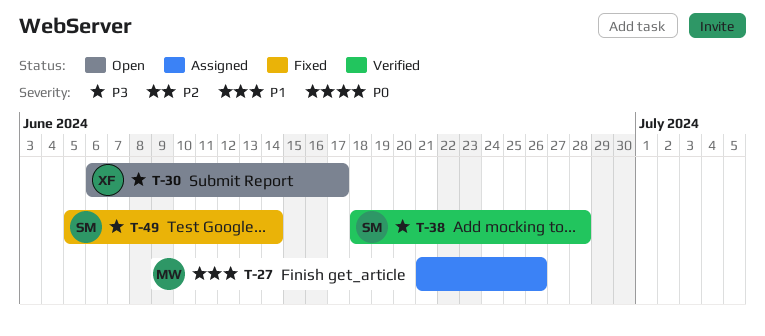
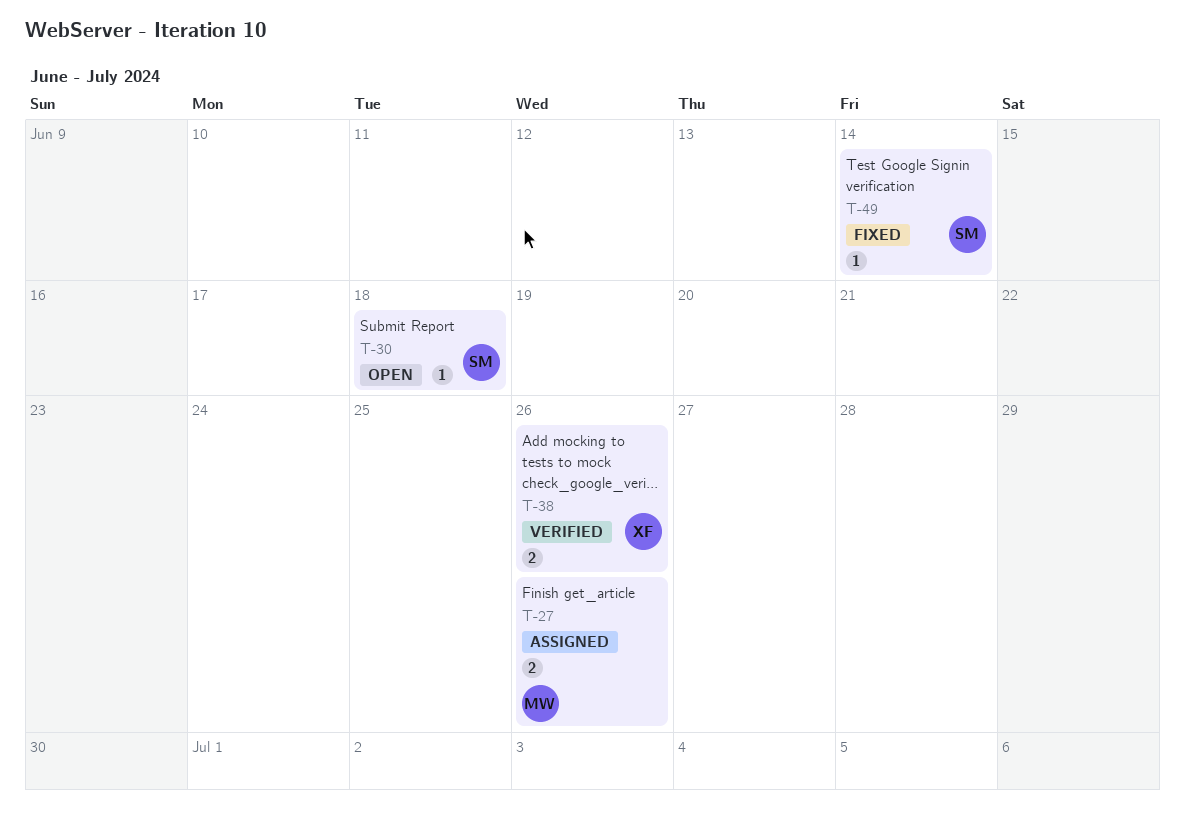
T-30, owner: XF -> SM
T-30, due: Jun 17 -> Jun 18
T-38, owner: SM -> XF
T-38, due: Jun 28 -> Jun 26

